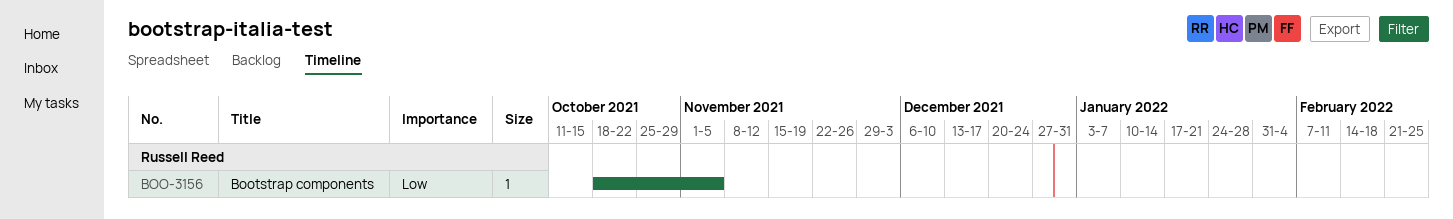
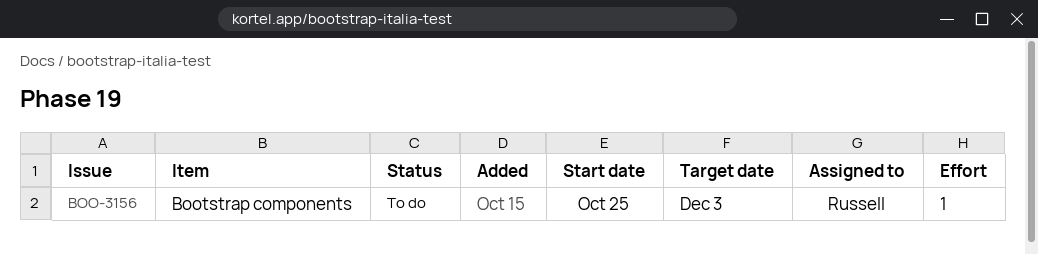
BOO-3156, start: Oct 18 -> Oct 25
BOO-3156, due: Nov 5 -> Dec 3

